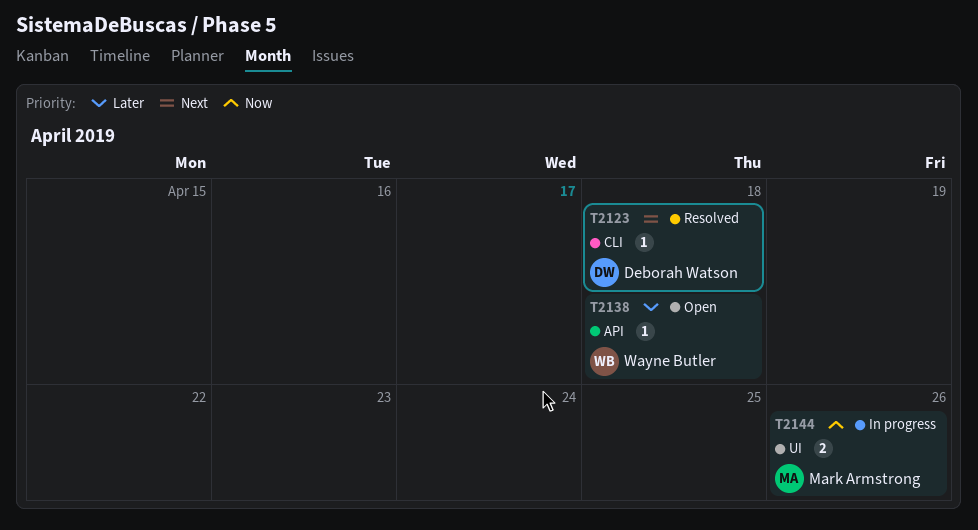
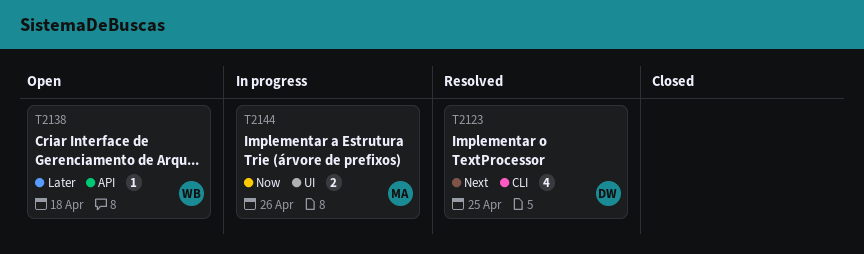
T2123, estimate: 1 -> 4
T2123, due: Apr 18 -> Apr 25

